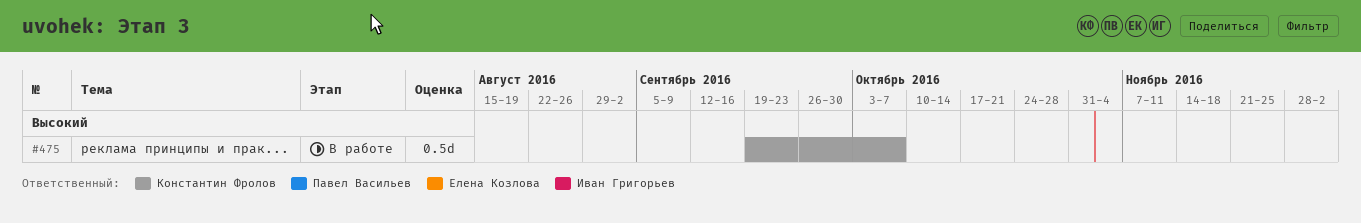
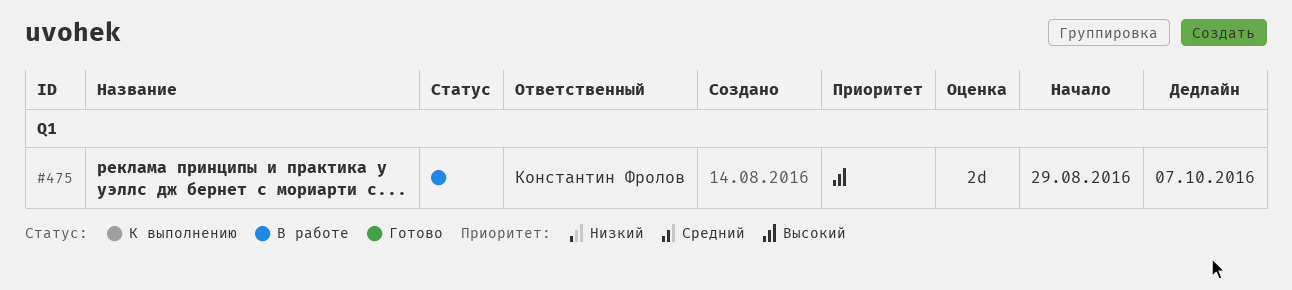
#475, estimate: 0.5d -> 2d
#475, start: Sep 19 -> Aug 29

